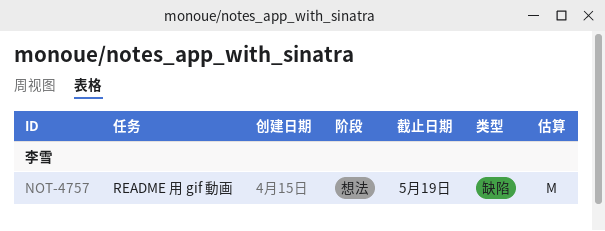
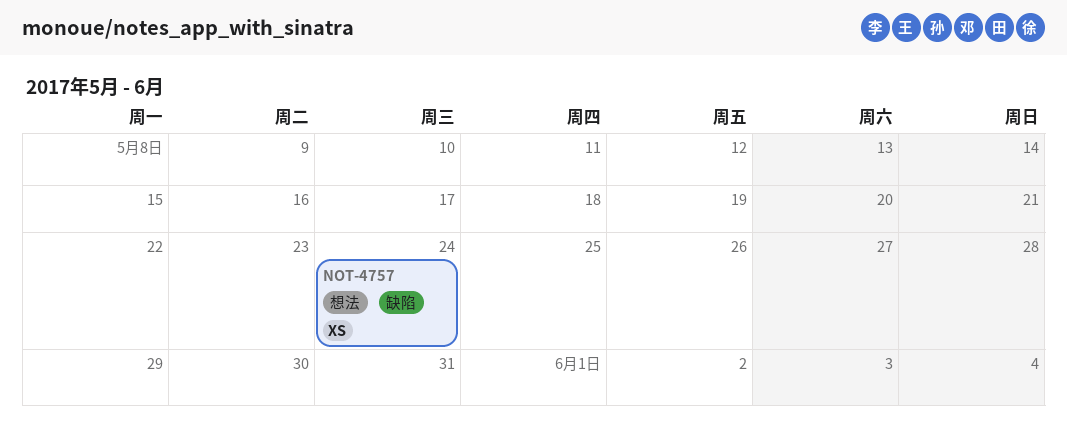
NOT-4757, estimate: M -> XS
NOT-4757, due: May 19 -> May 24

